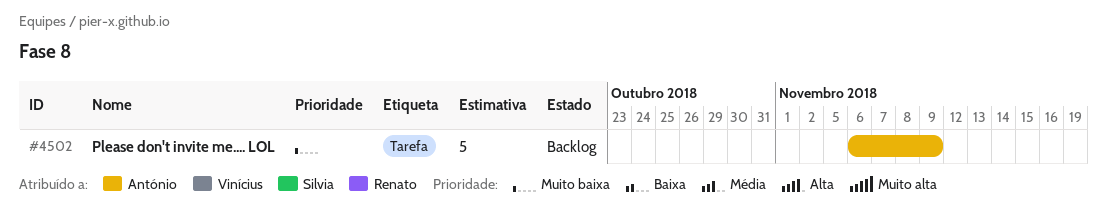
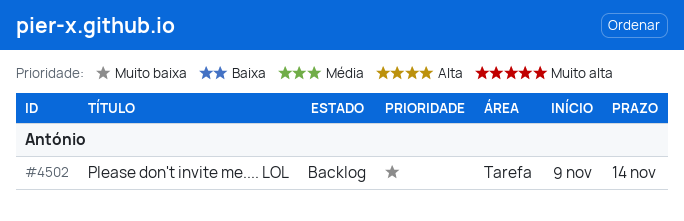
#4502, start: Nov 6 -> Nov 9
#4502, due: Nov 9 -> Nov 14

